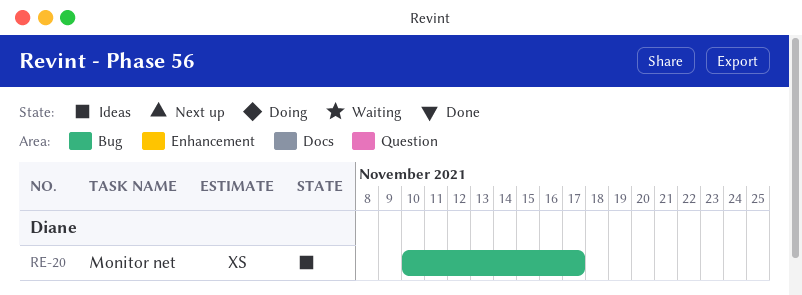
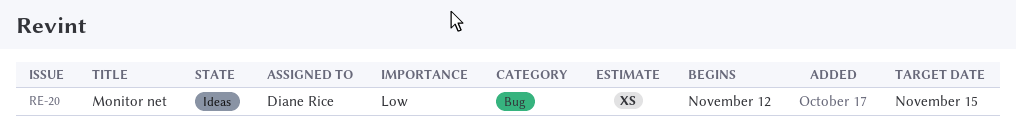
RE-20, start: Nov 10 -> Nov 12
RE-20, due: Nov 17 -> Nov 15

